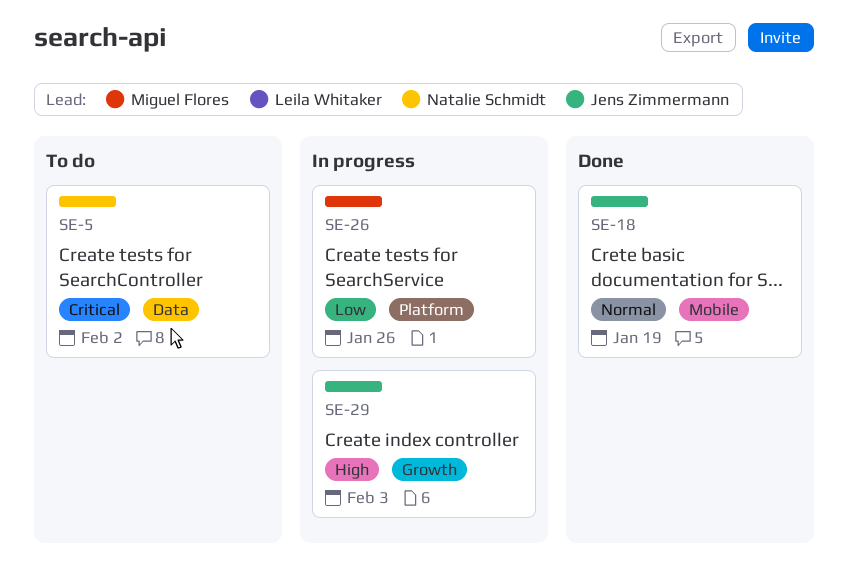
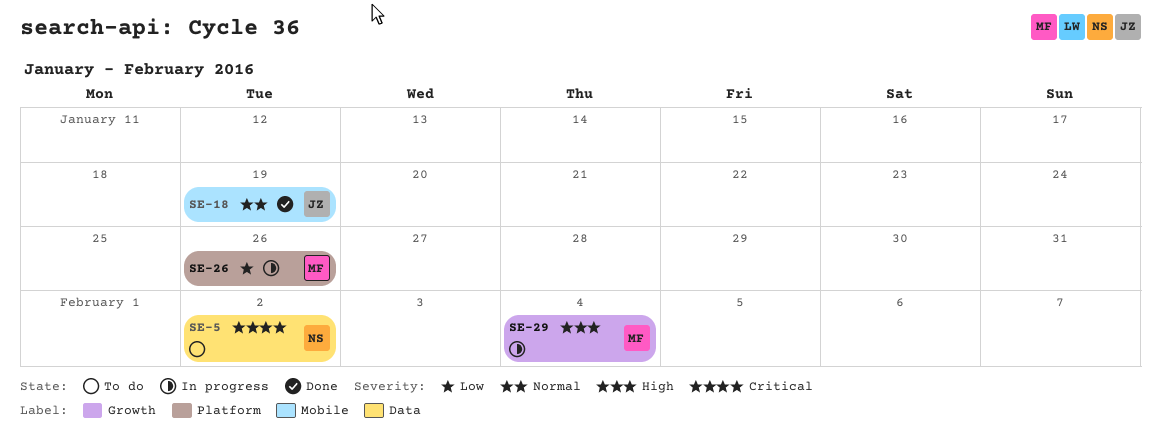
SE-29, owner: Jens Zimmermann -> Miguel Flores
SE-29, due: Feb 3 -> Feb 4

